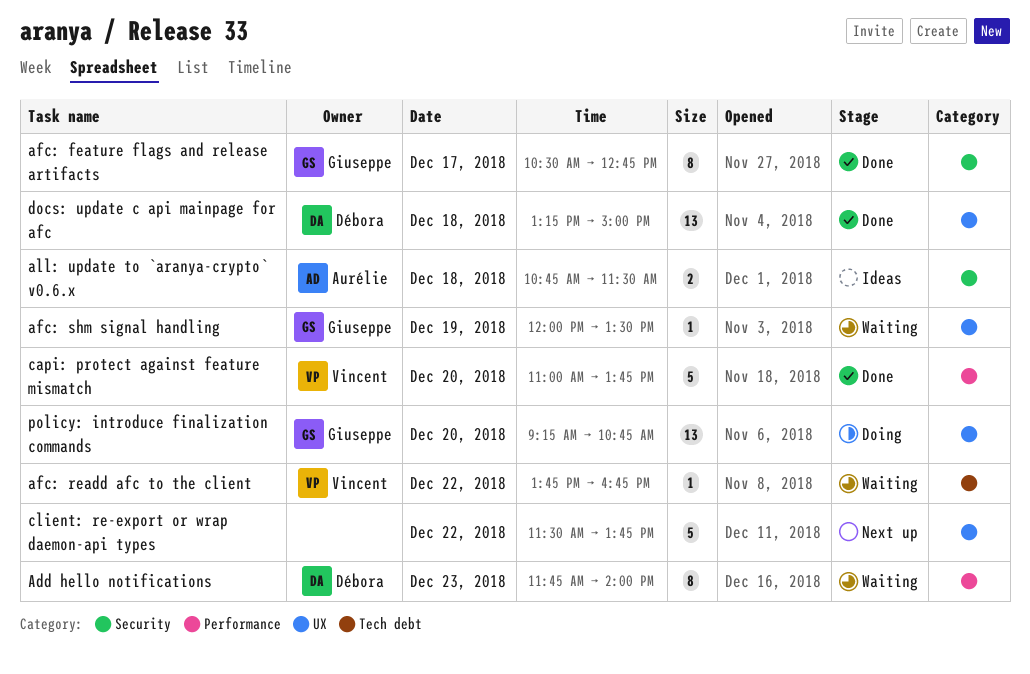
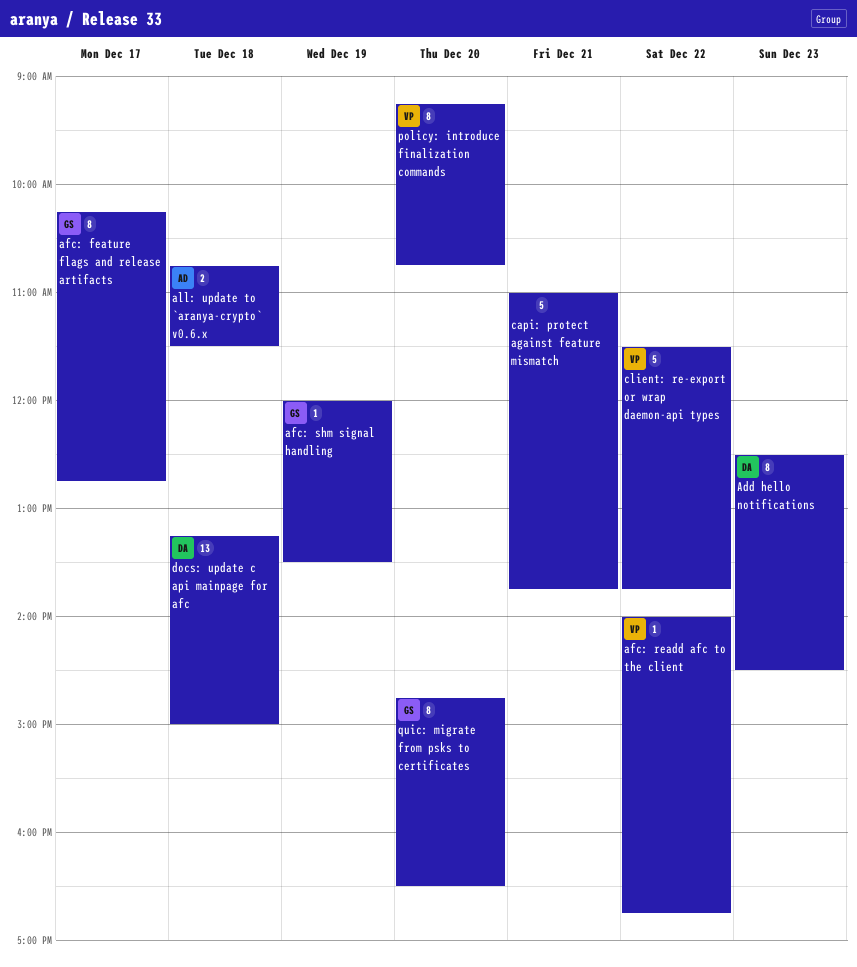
Add hello notifications, begins: 11:45 -> 12:30
Add hello notifications, ends: 14:00 -> 14:30
afc: feature flags and release artifacts, begins: 10:30 -> 10:15
afc: readd afc to the client, begins: 13:45 -> 14:00
capi: protect against feature mismatch, owner: Vincent -> none
capi: protect against feature mismatch, day: Dec 20 -> Dec 21
client: re-export or wrap daemon-api types, owner: none -> Vincent
policy: introduce finalization commands, owner: Giuseppe -> Vincent
policy: introduce finalization commands, estimate: 13 -> 8
quic: migrate from psks to certificates: none -> present

